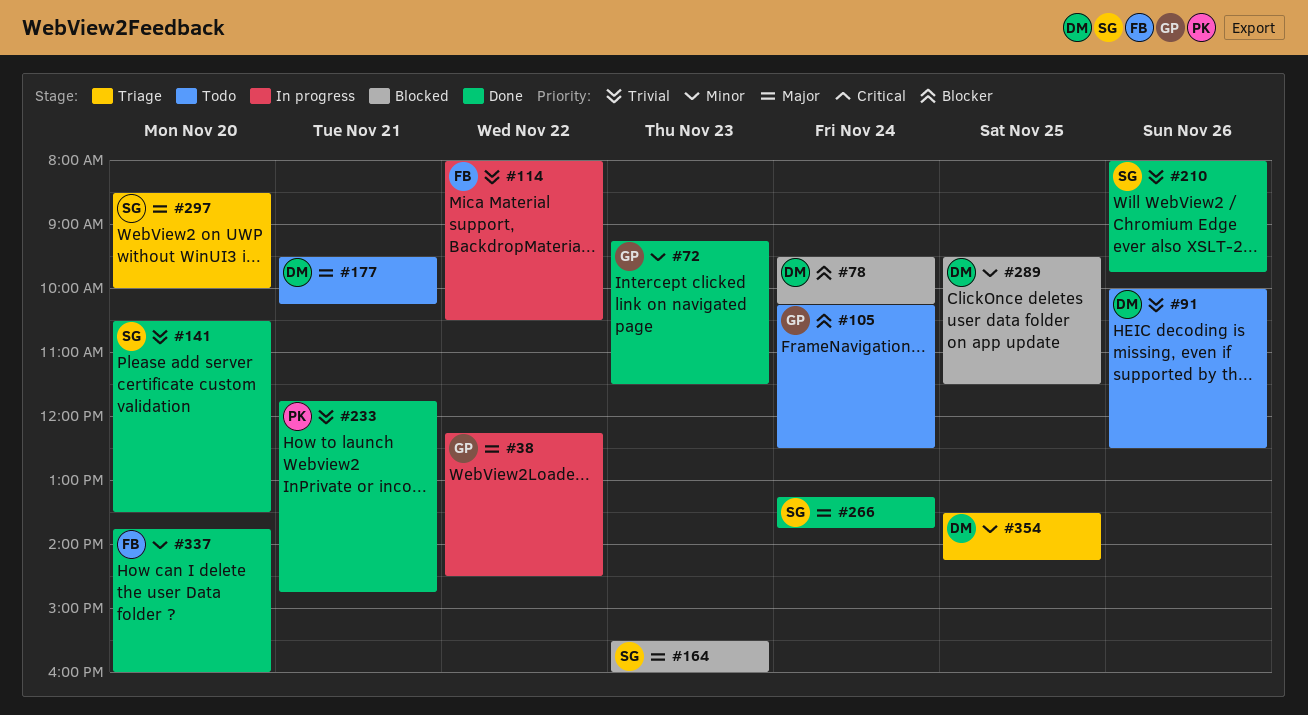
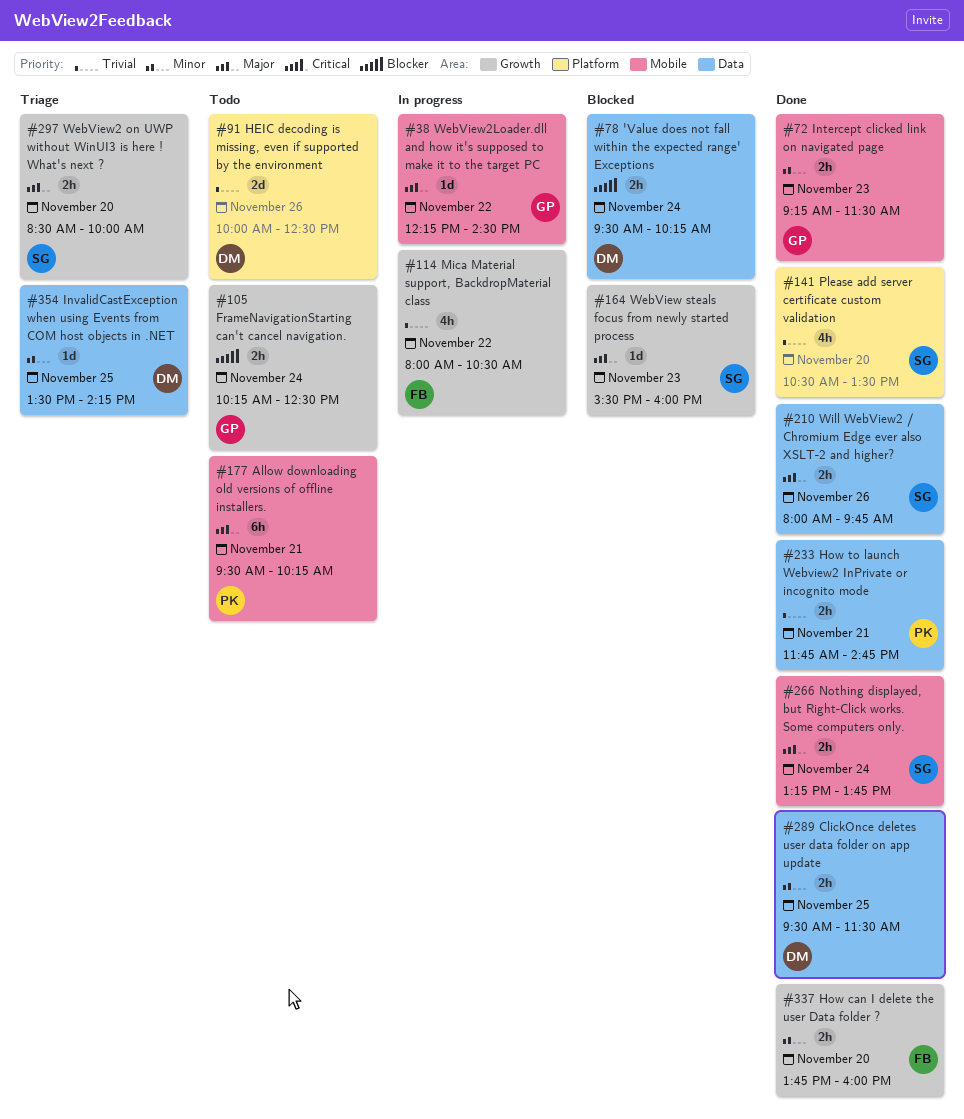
#177, owner: DM -> PK
#210, priority: Trivial -> Major
#289, status: Blocked -> Done

